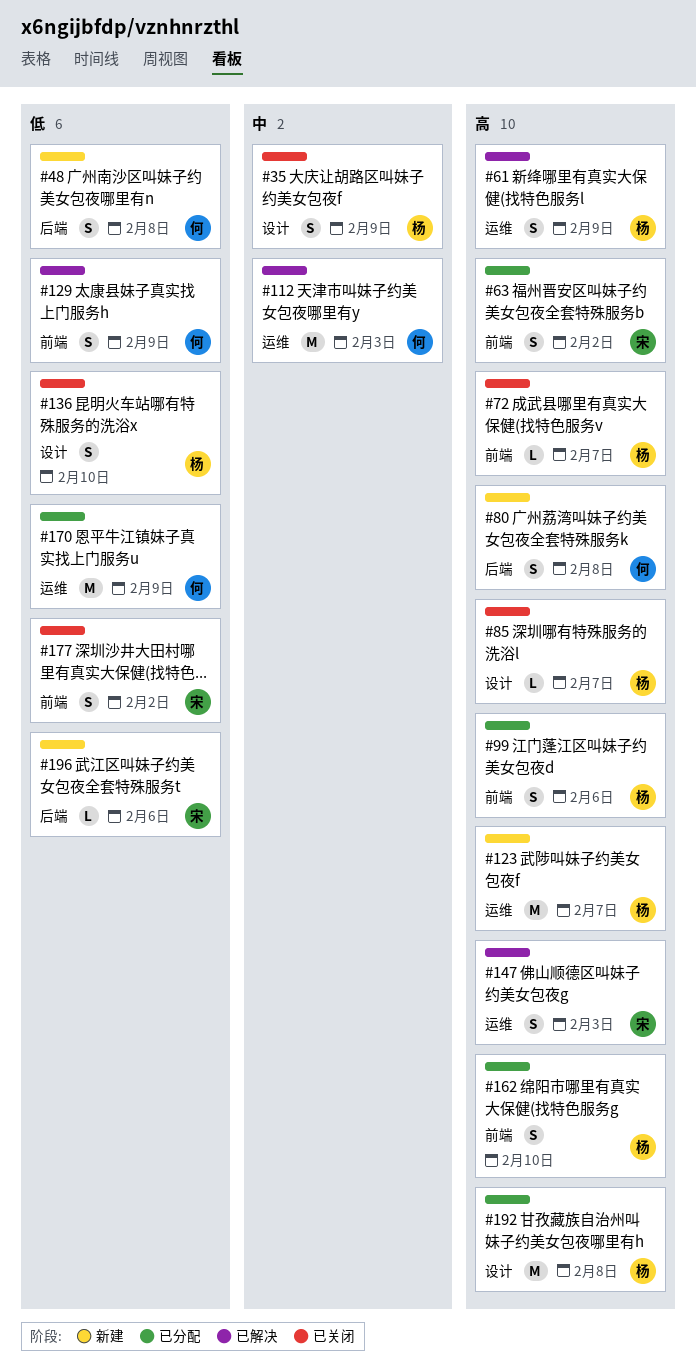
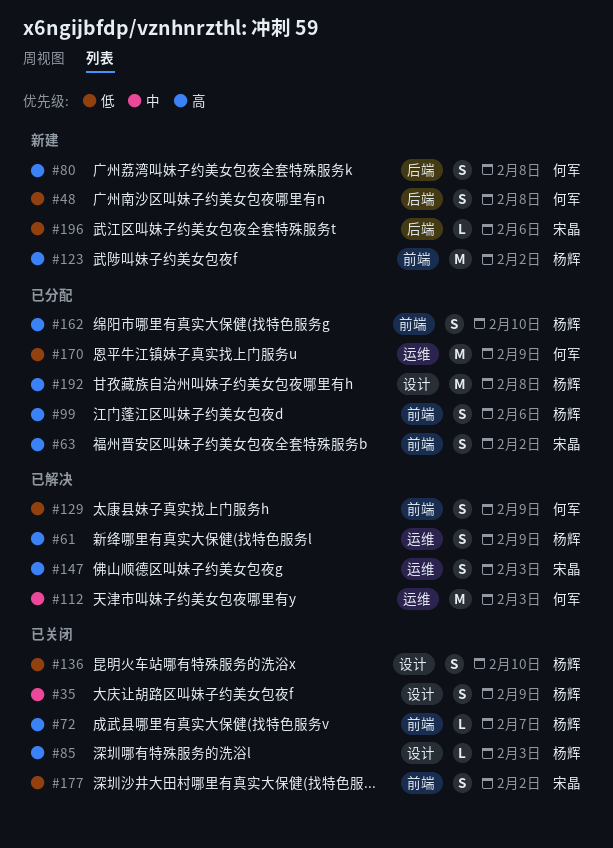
#85, due: Feb 7 -> Feb 3
#123, label: 运维 -> 前端
#123, due: Feb 7 -> Feb 2

